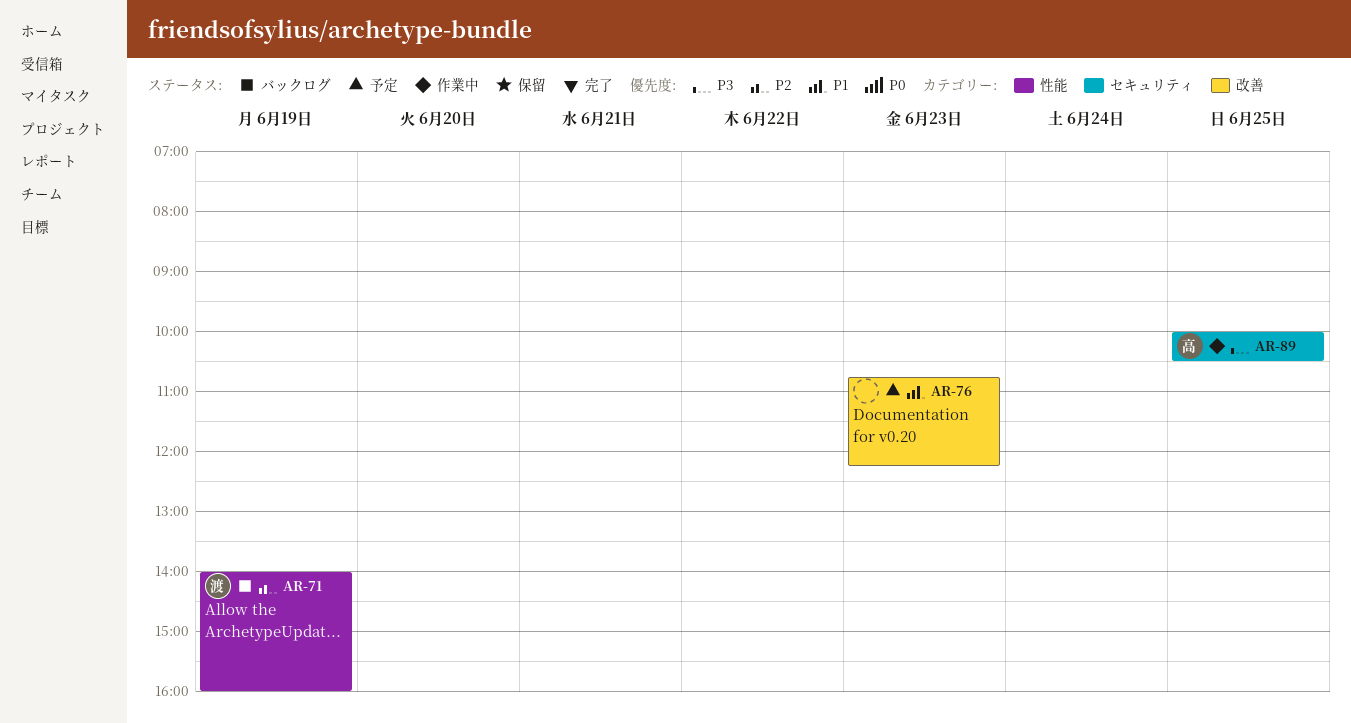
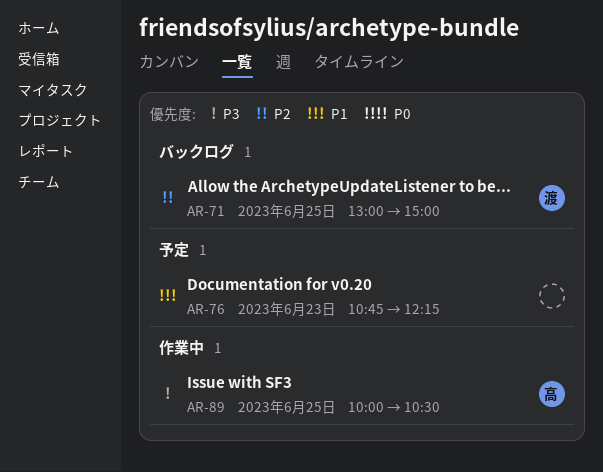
AR-71, day: Jun 19 -> Jun 25
AR-71, begins: 14:00 -> 13:00
AR-71, ends: 16:00 -> 15:00

